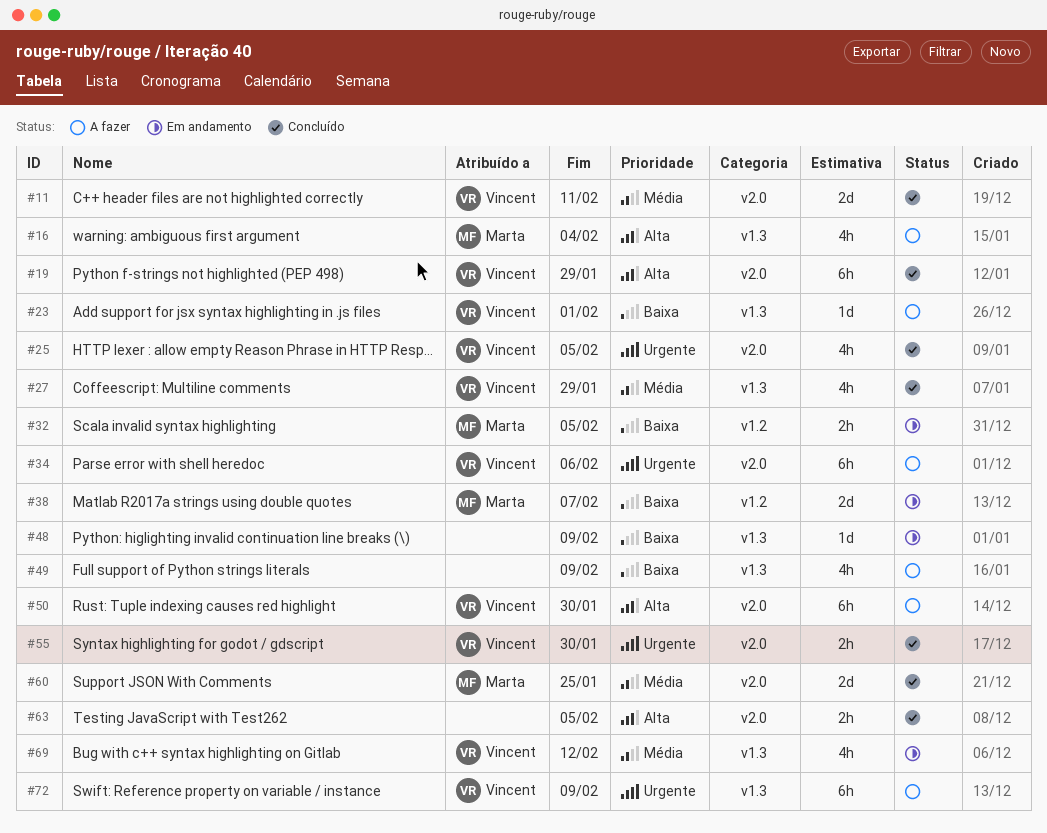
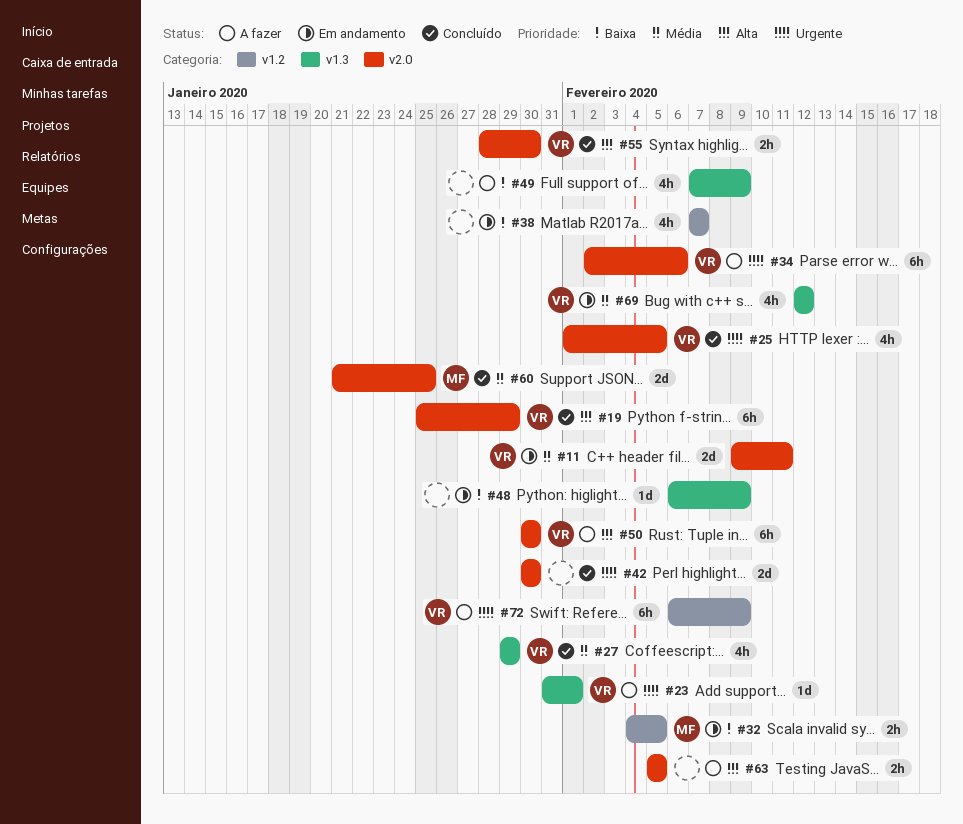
#11, status: Concluído -> Em andamento
#16: present -> none
#23, priority: Baixa -> Urgente
#38, owner: Marta -> none
#38, estimate: 2d -> 4h
#42: none -> present
#55, priority: Urgente -> Alta
#63, status: Concluído -> A fazer
#72, label: v1.3 -> v1.2

